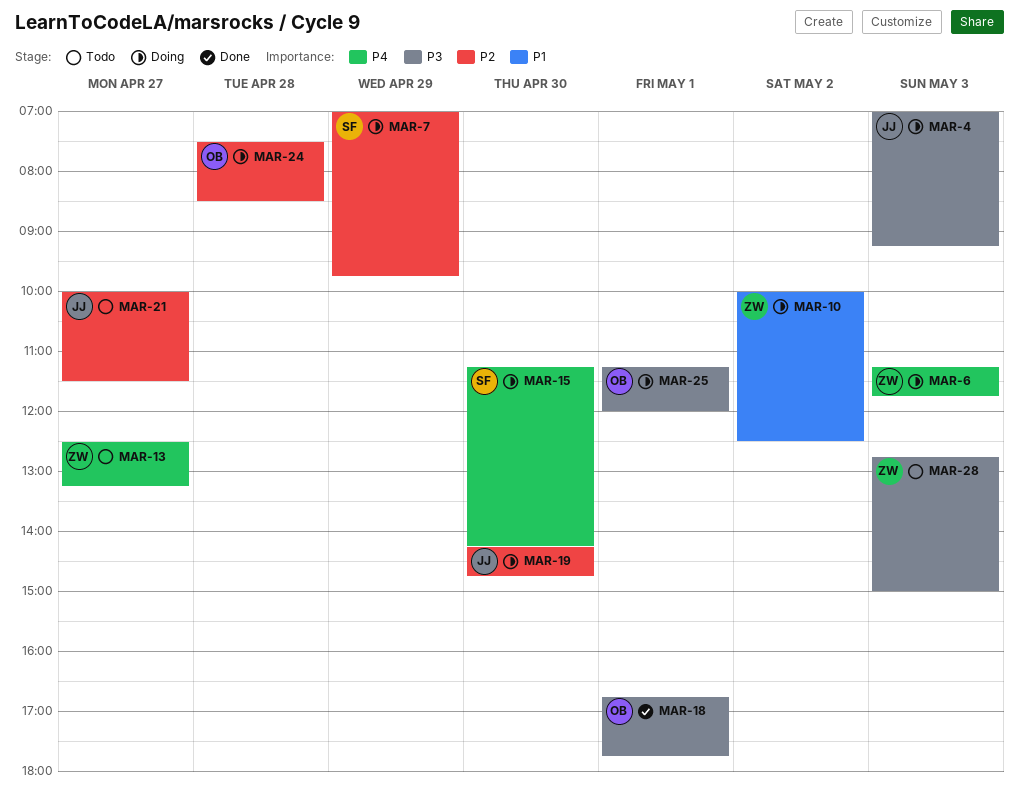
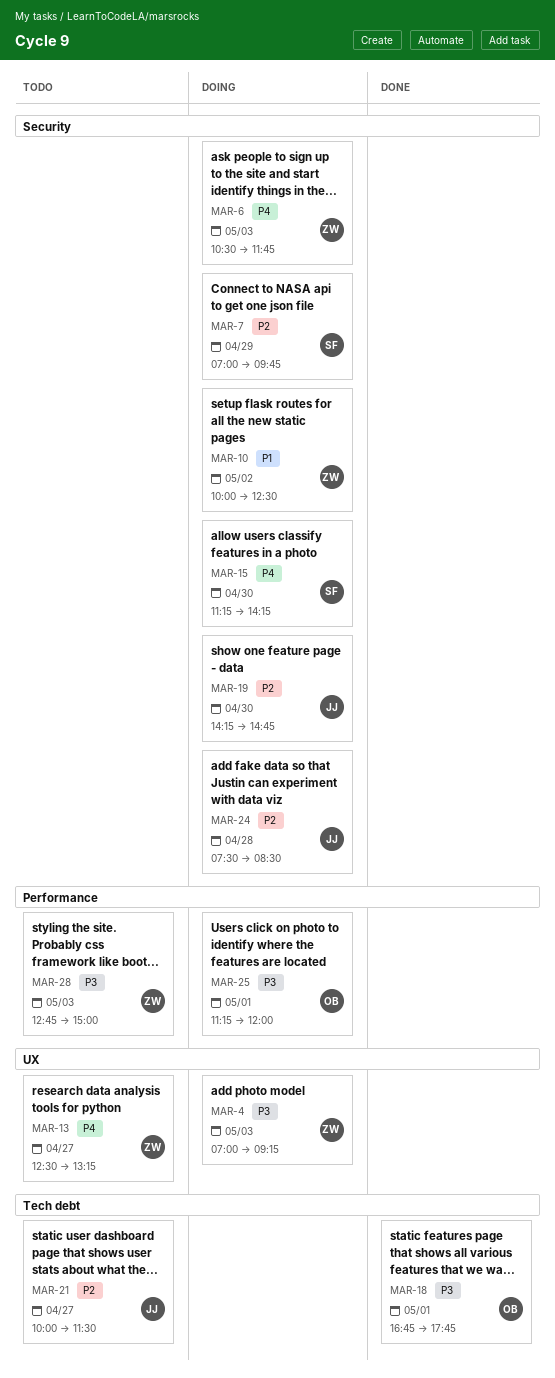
MAR-4, owner: JJ -> ZW
MAR-6, begins: 11:15 -> 10:30
MAR-24, owner: OB -> JJ

